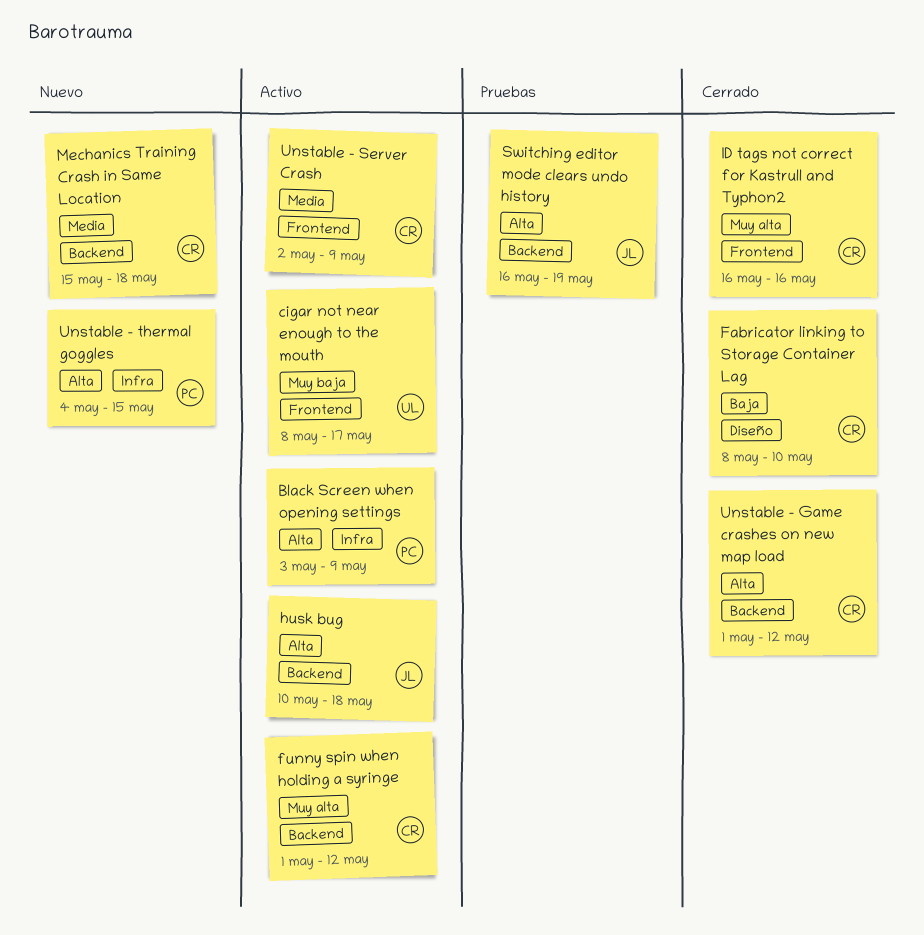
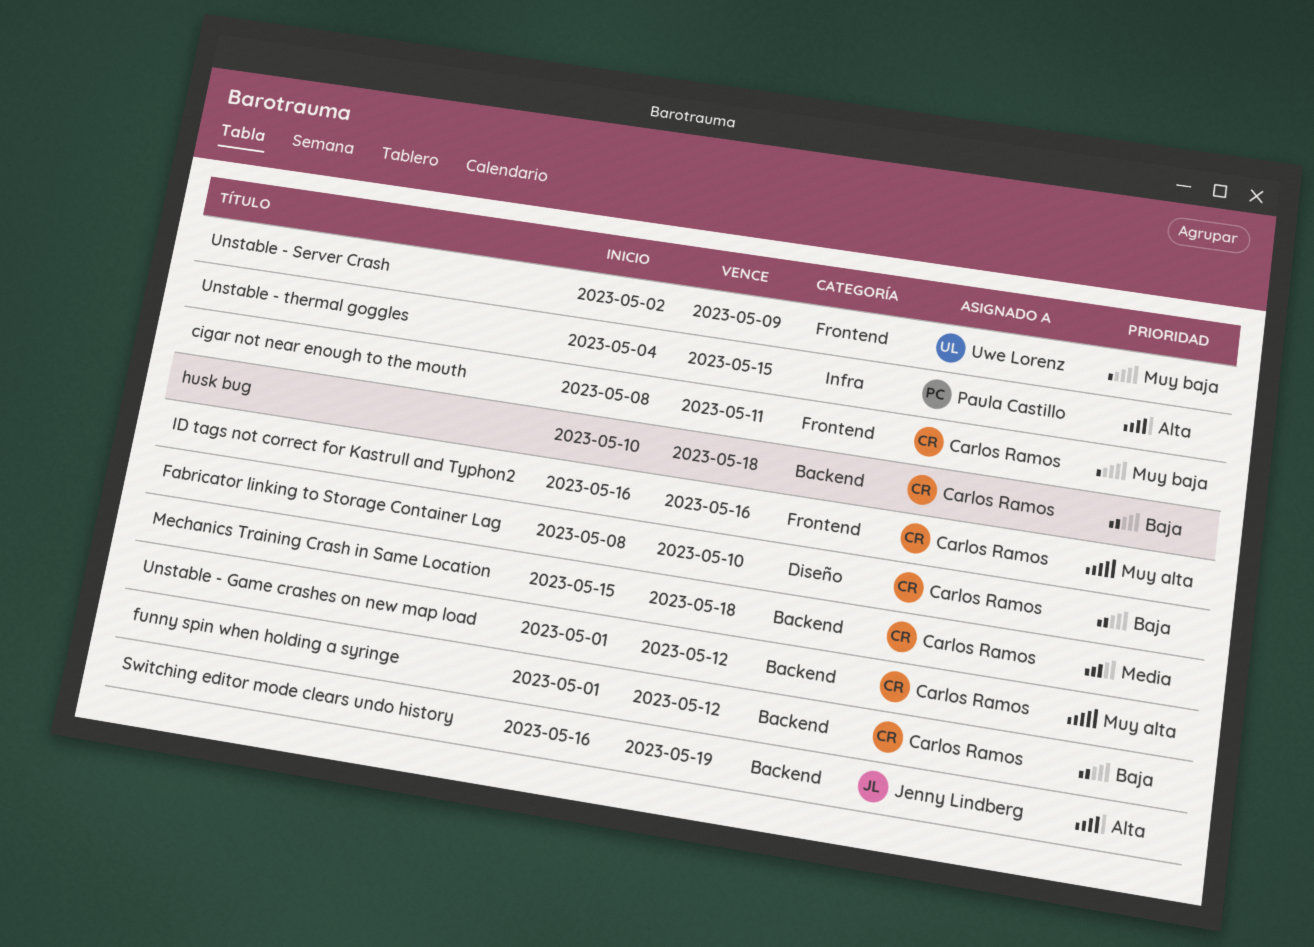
Black Screen when opening settings: present -> none
cigar not near enough to the mouth, owner: Uwe Lorenz -> Carlos Ramos
cigar not near enough to the mouth, due: May 17 -> May 11
funny spin when holding a syringe, priority: Muy alta -> Baja
husk bug, owner: Jenny Lindberg -> Carlos Ramos
husk bug, priority: Alta -> Baja
Unstable - Game crashes on new map load, priority: Alta -> Muy alta
Unstable - Server Crash, owner: Carlos Ramos -> Uwe Lorenz
Unstable - Server Crash, priority: Media -> Muy baja

